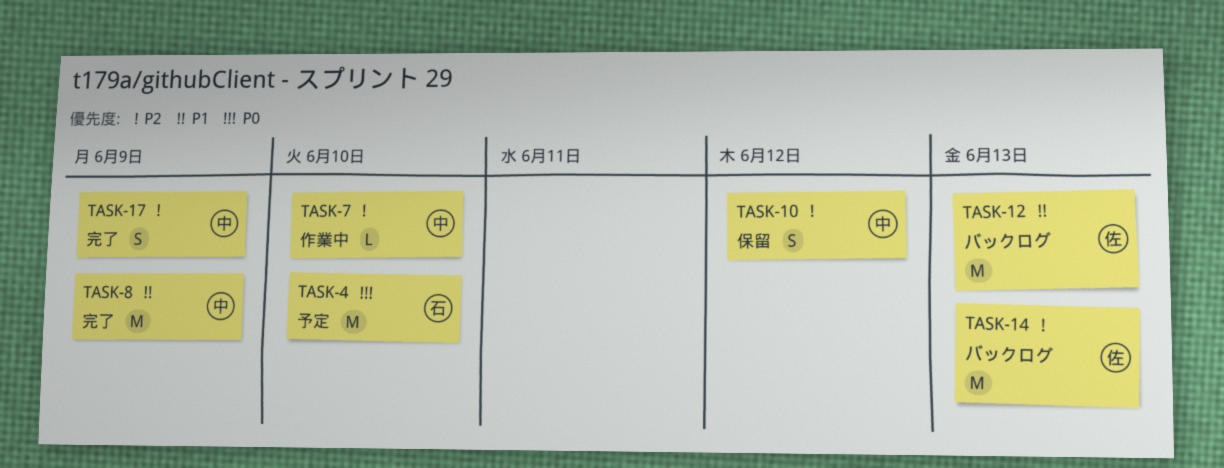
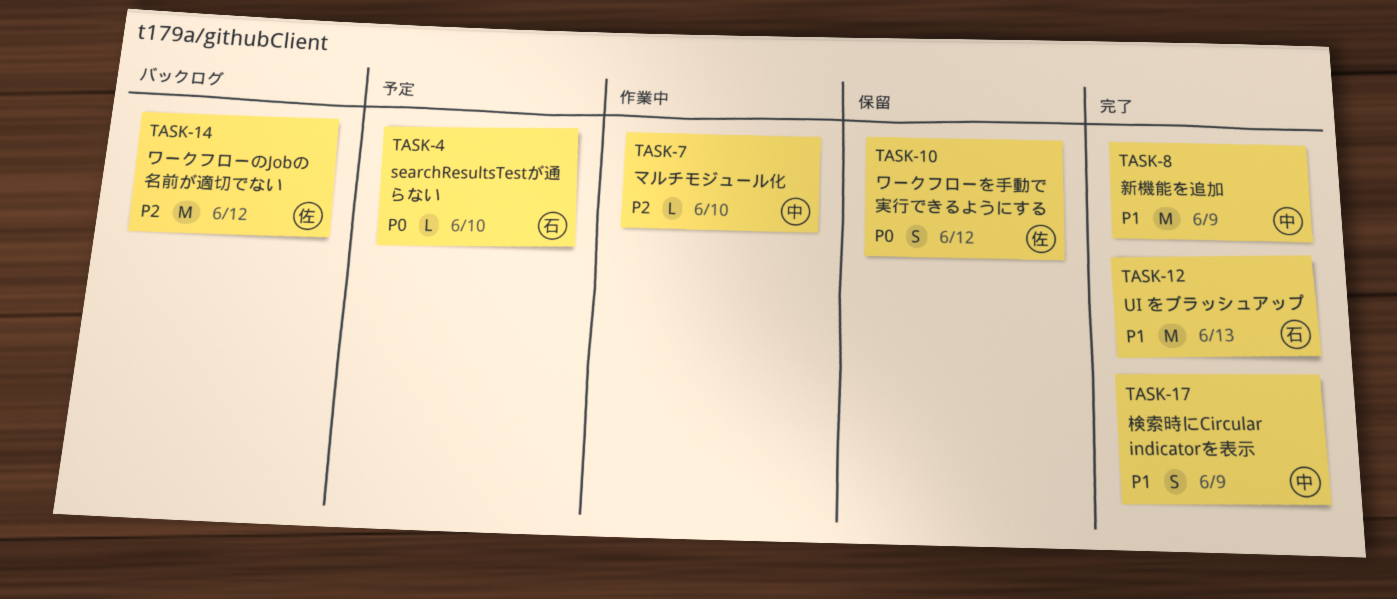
TASK-4, estimate: M -> L
TASK-10, owner: 中 -> 佐
TASK-10, priority: P2 -> P0
TASK-12, status: バックログ -> 完了
TASK-12, owner: 佐 -> 石
TASK-14, due: Jun 13 -> Jun 12
TASK-17, priority: P2 -> P1

